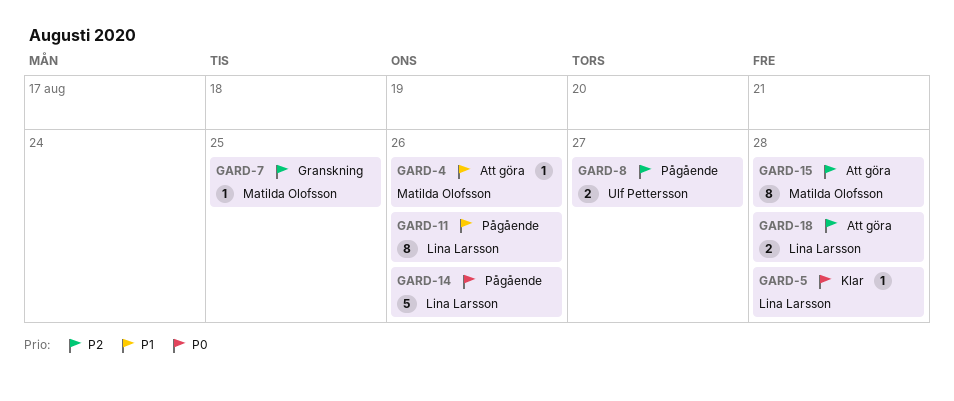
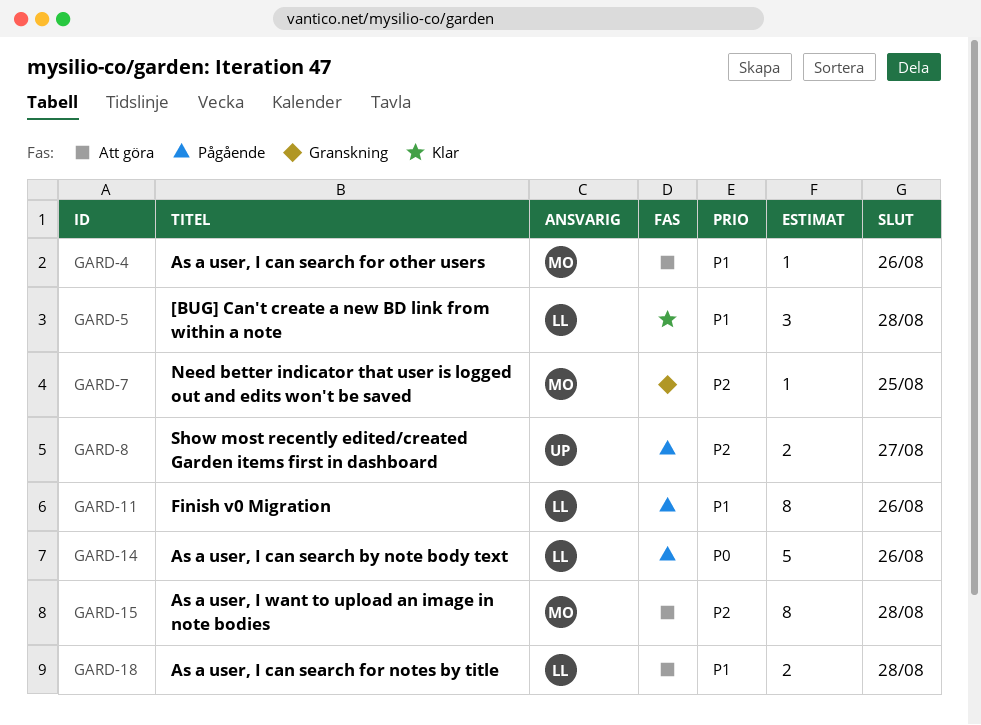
GARD-5, priority: P0 -> P1
GARD-5, estimate: 1 -> 3
GARD-18, priority: P2 -> P1

